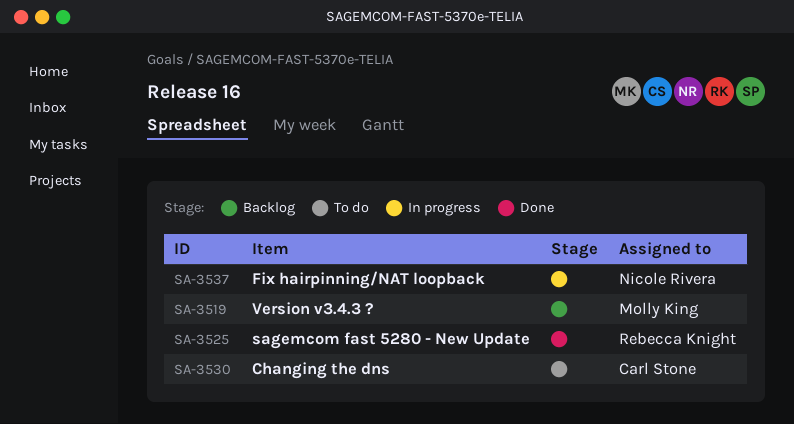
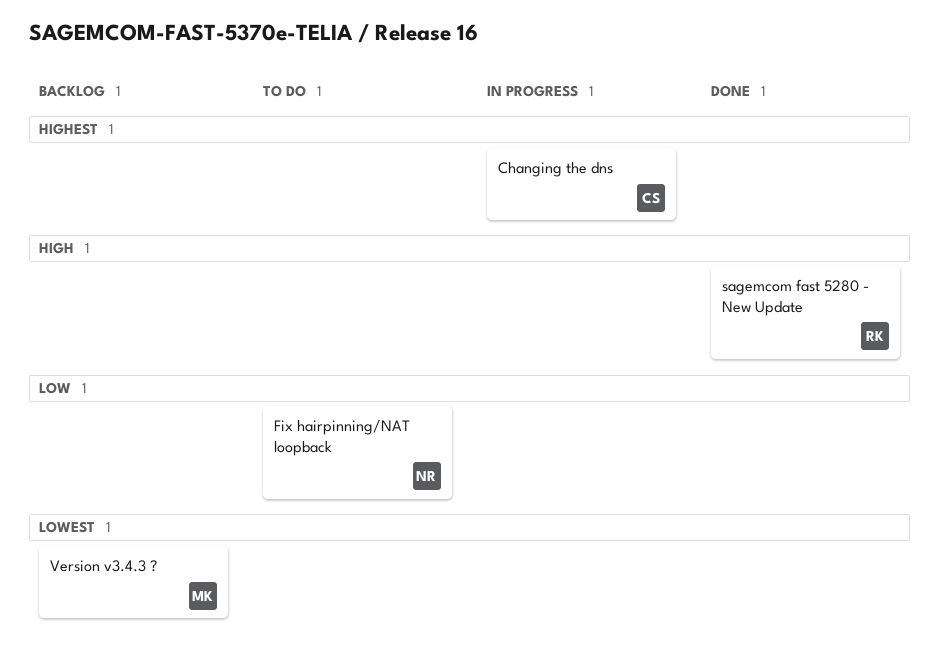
Changing the dns, status: To do -> In progress
Fix hairpinning/NAT loopback, status: In progress -> To do

